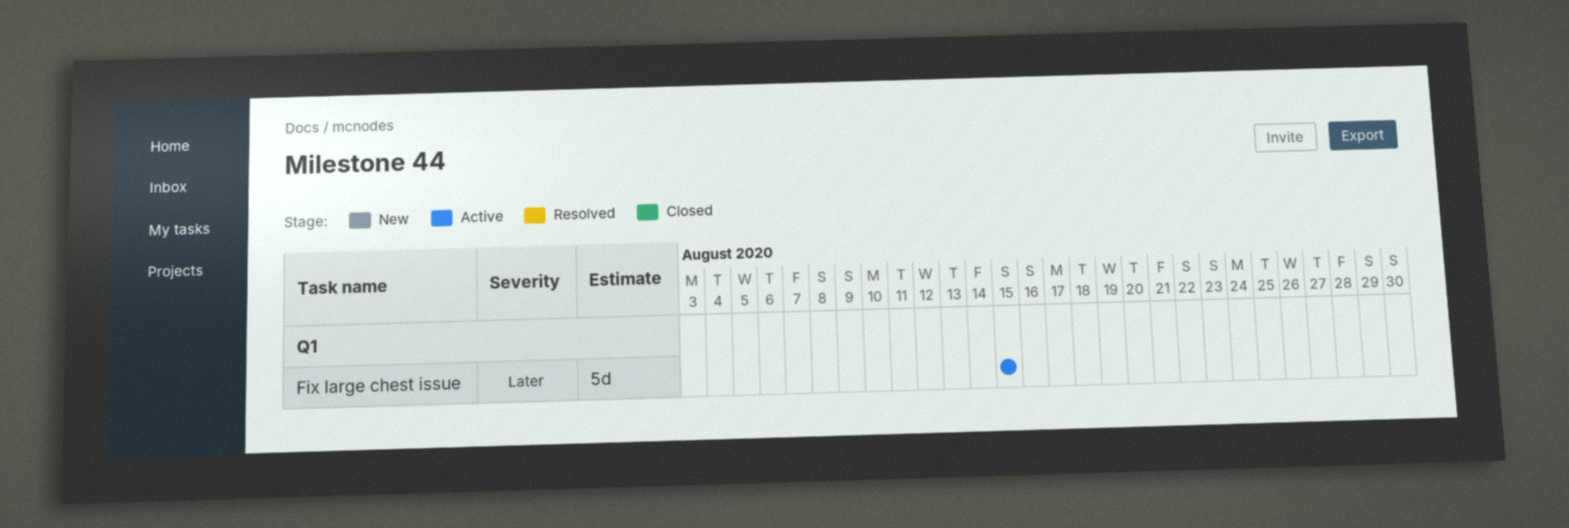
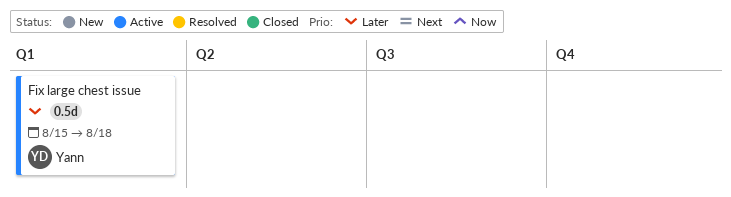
Fix large chest issue, estimate: 5d -> 0.5d
Fix large chest issue, due: Aug 15 -> Aug 18

